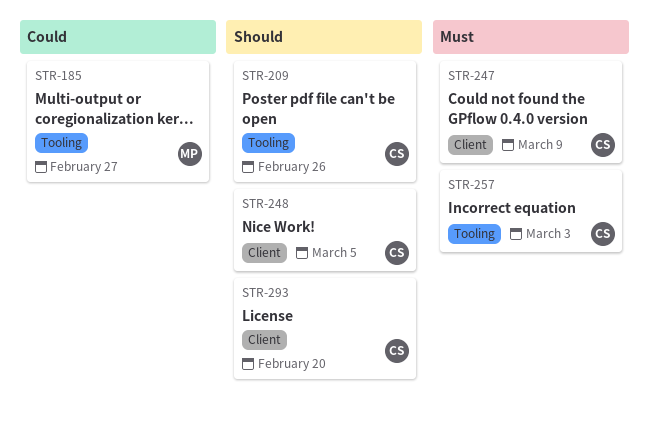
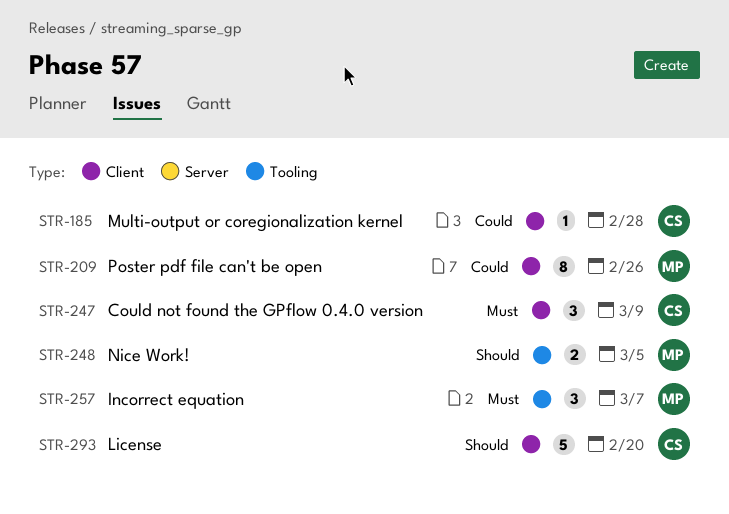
STR-185, owner: MP -> CS
STR-185, label: Tooling -> Client
STR-185, due: Feb 27 -> Feb 28
STR-209, owner: CS -> MP
STR-209, priority: Should -> Could
STR-209, label: Tooling -> Client
STR-248, owner: CS -> MP
STR-248, label: Client -> Tooling
STR-257, owner: CS -> MP
STR-257, due: Mar 3 -> Mar 7

